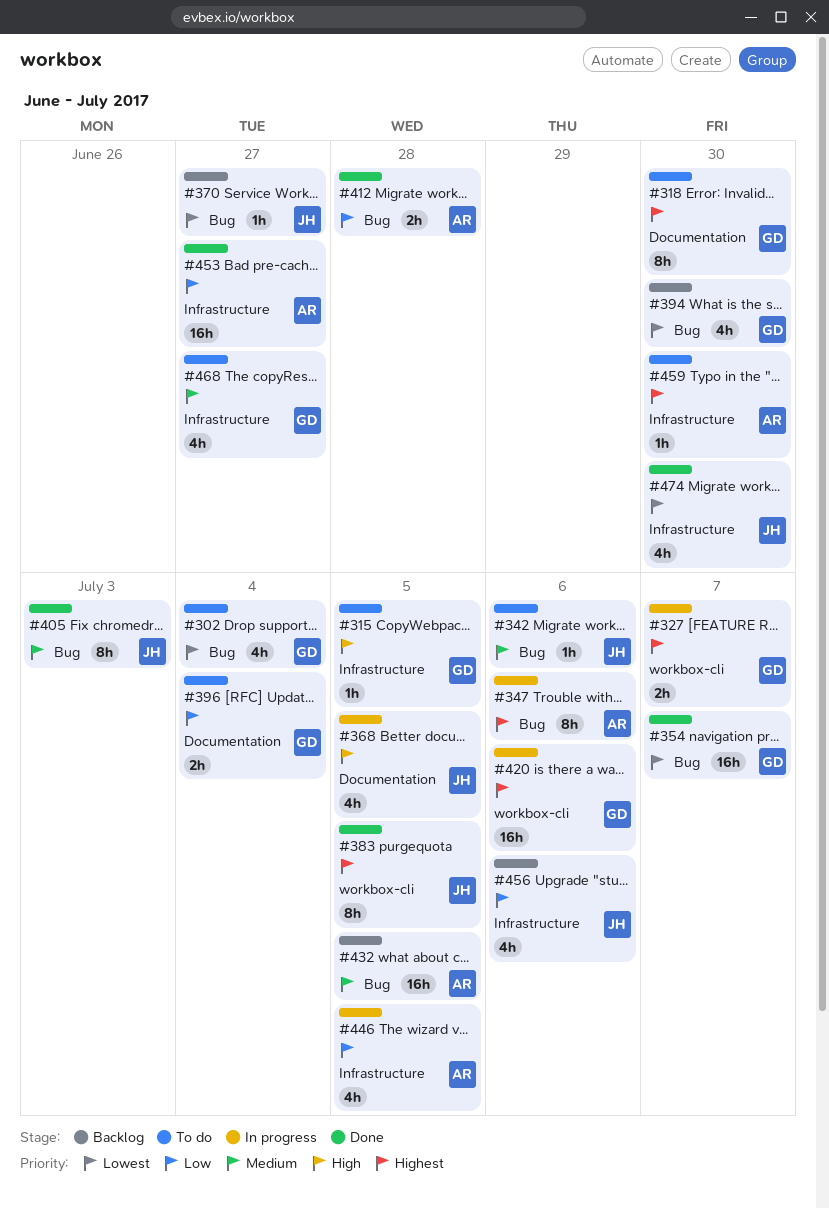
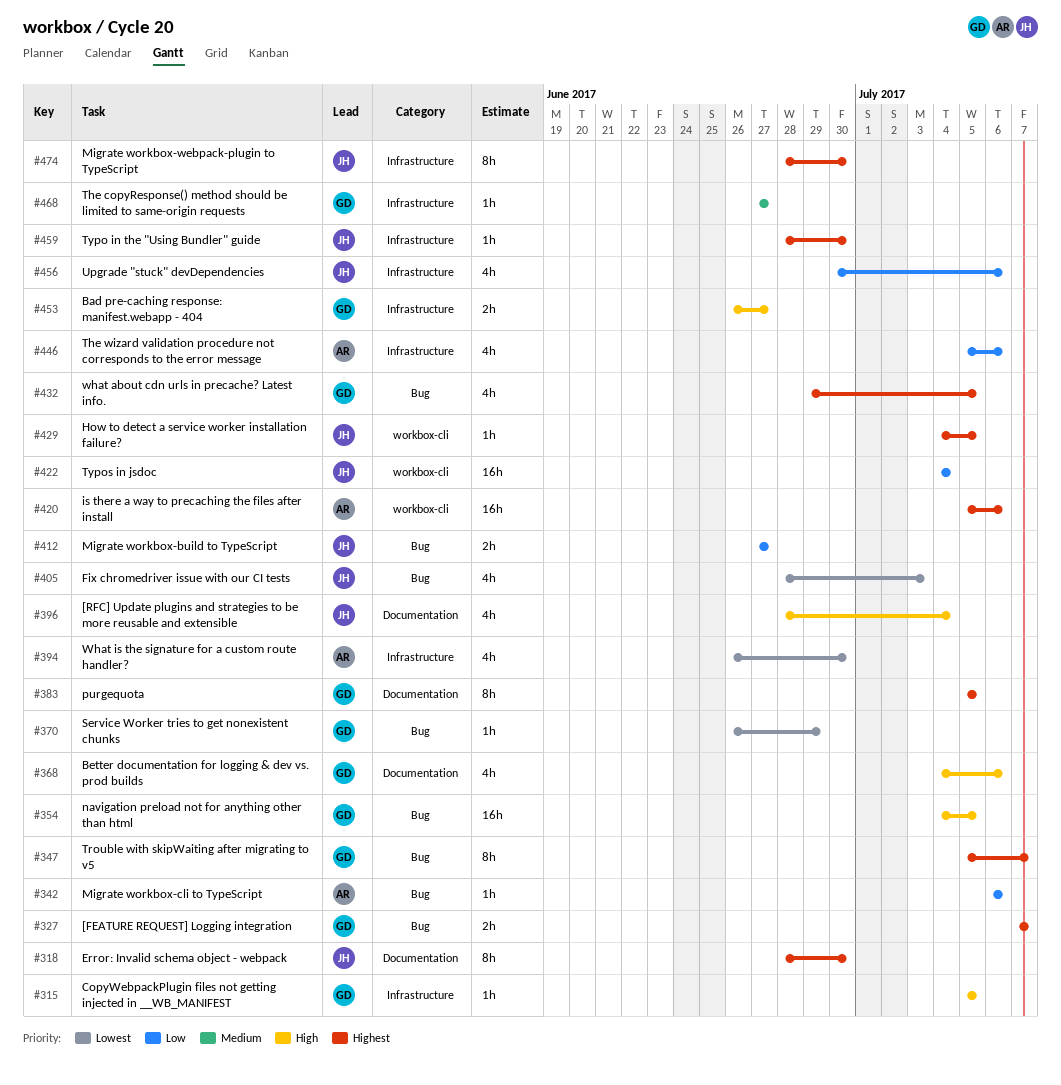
#302: present -> none
#318, owner: GD -> JH
#327, label: workbox-cli -> Bug
#342, owner: JH -> AR
#342, priority: Medium -> Low
#347, owner: AR -> GD
#347, due: Jul 6 -> Jul 7
#354, priority: Lowest -> High
#354, due: Jul 7 -> Jul 5
#368, owner: JH -> GD
#368, due: Jul 5 -> Jul 6
#370, owner: JH -> GD
#370, due: Jun 27 -> Jun 29
#383, owner: JH -> GD
#383, label: workbox-cli -> Documentation
#394, owner: GD -> AR
#394, label: Bug -> Infrastructure
#396, owner: GD -> JH
#396, priority: Low -> High
#396, estimate: 2h -> 4h
#405, priority: Medium -> Lowest
#405, estimate: 8h -> 4h
#412, owner: AR -> JH
#412, due: Jun 28 -> Jun 27
#420, owner: GD -> AR
#422: none -> present
#429: none -> present
#432, owner: AR -> GD
#432, priority: Medium -> Highest
#432, estimate: 16h -> 4h
#446, due: Jul 5 -> Jul 6
#453, owner: AR -> GD
#453, priority: Low -> High
#453, estimate: 16h -> 2h
#459, owner: AR -> JH
#468, estimate: 4h -> 1h
#474, priority: Lowest -> Highest
#474, estimate: 4h -> 8h

